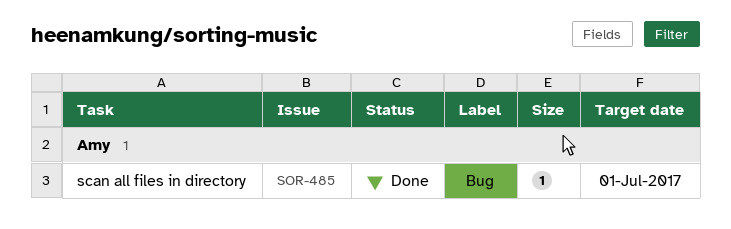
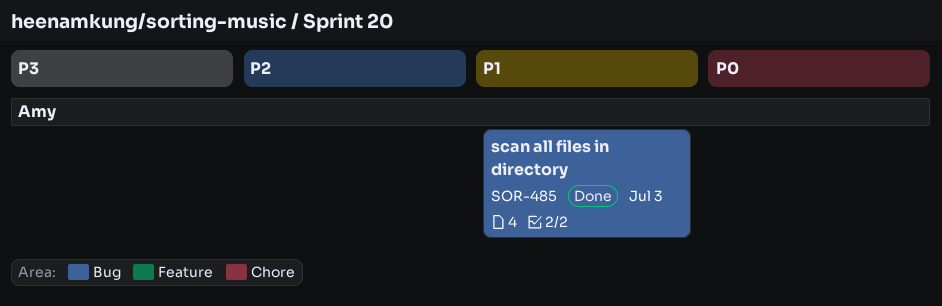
SOR-485, due: Jul 1 -> Jul 3

